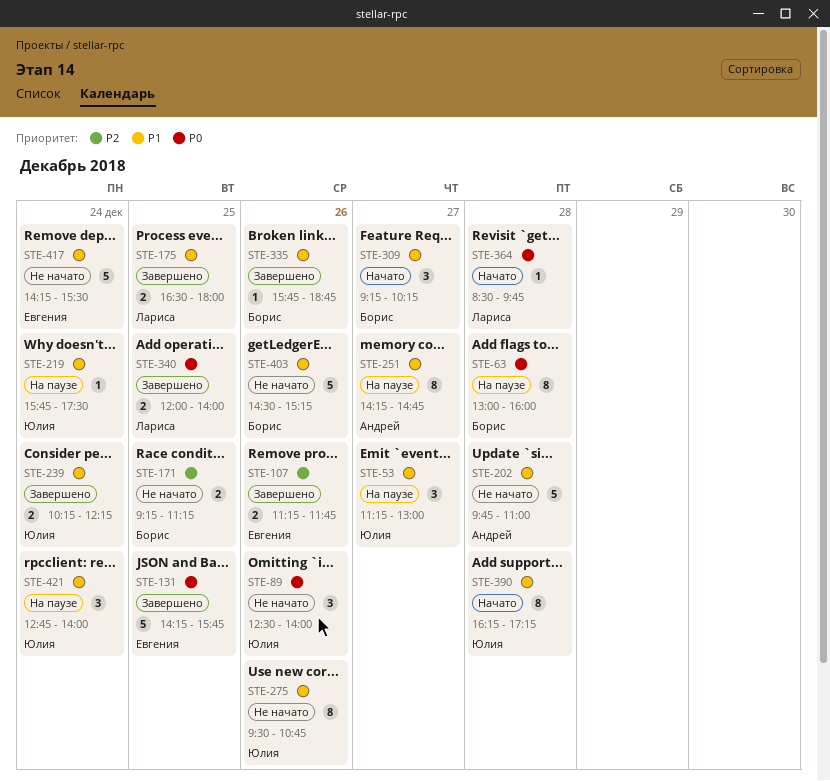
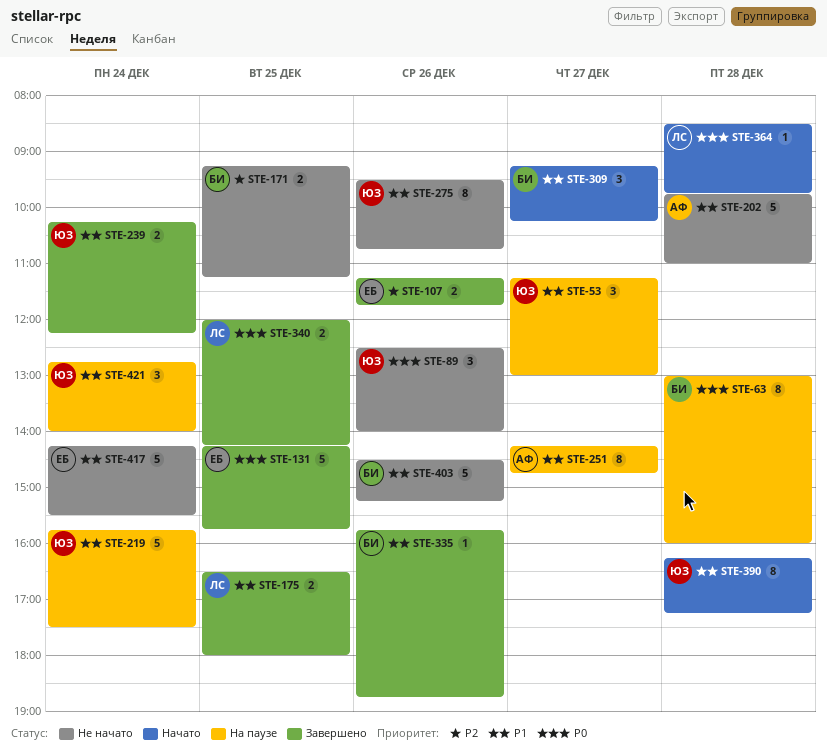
STE-219, estimate: 1 -> 5
STE-340, ends: 14:00 -> 14:15

